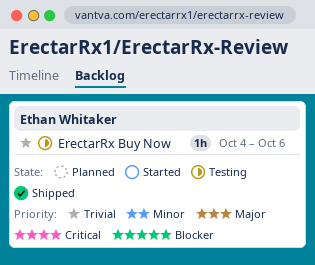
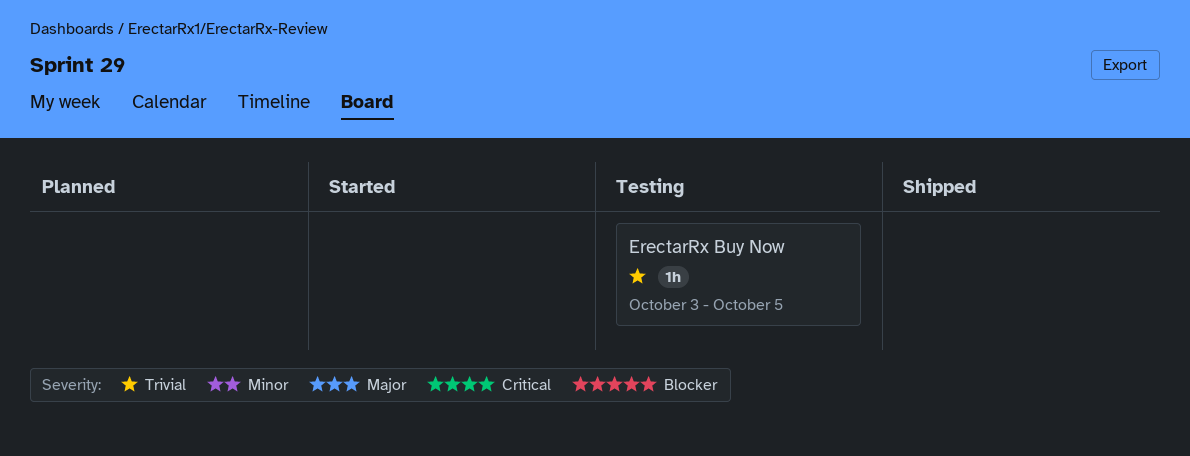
ErectarRx Buy Now, start: Oct 4 -> Oct 3
ErectarRx Buy Now, due: Oct 6 -> Oct 5

